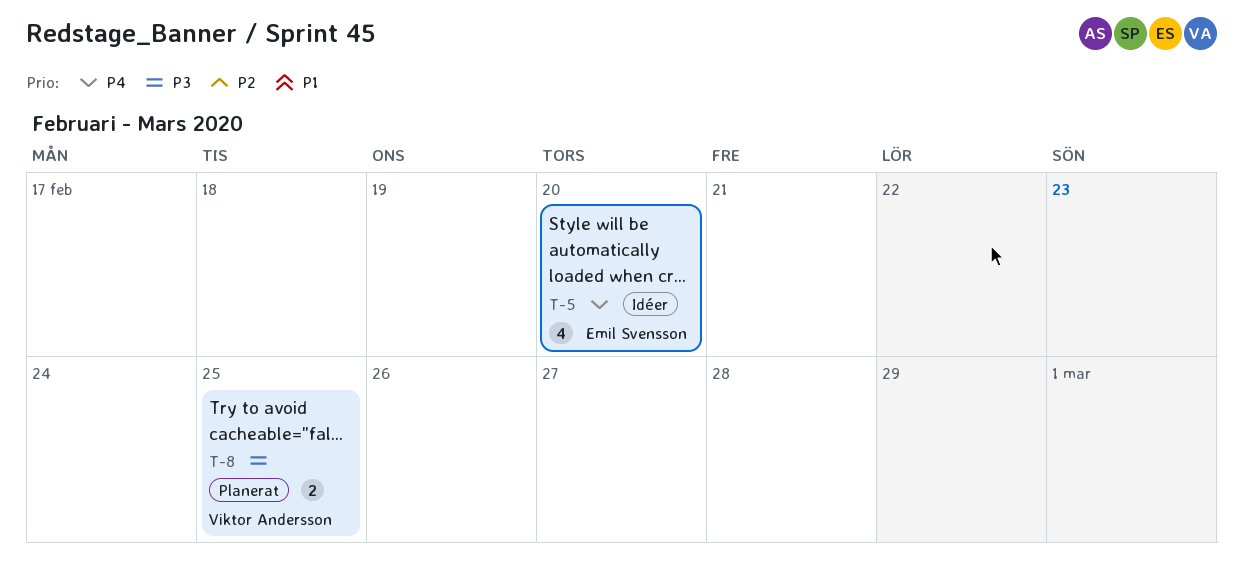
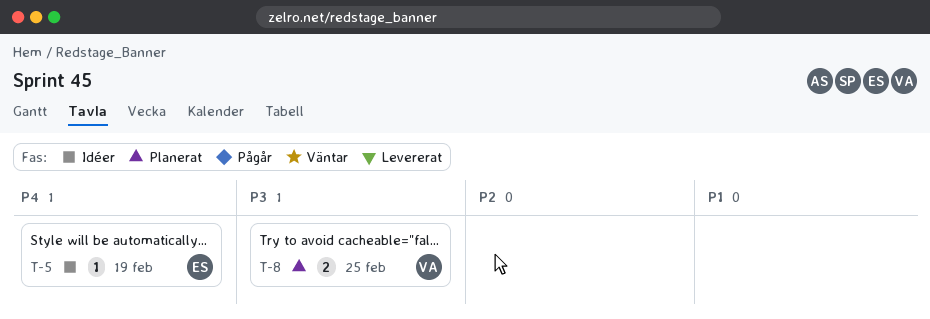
T-5, estimate: 4 -> 1
T-5, due: Feb 20 -> Feb 19

